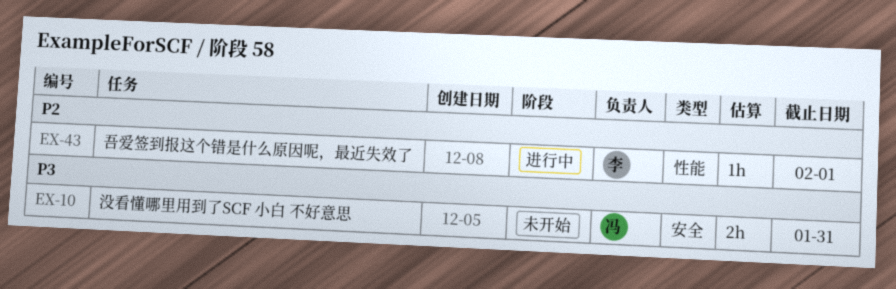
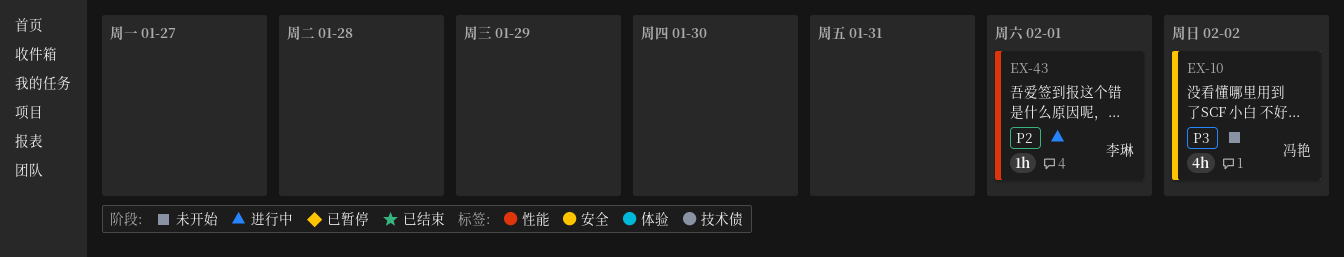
EX-10, estimate: 2h -> 4h
EX-10, due: Jan 31 -> Feb 2

